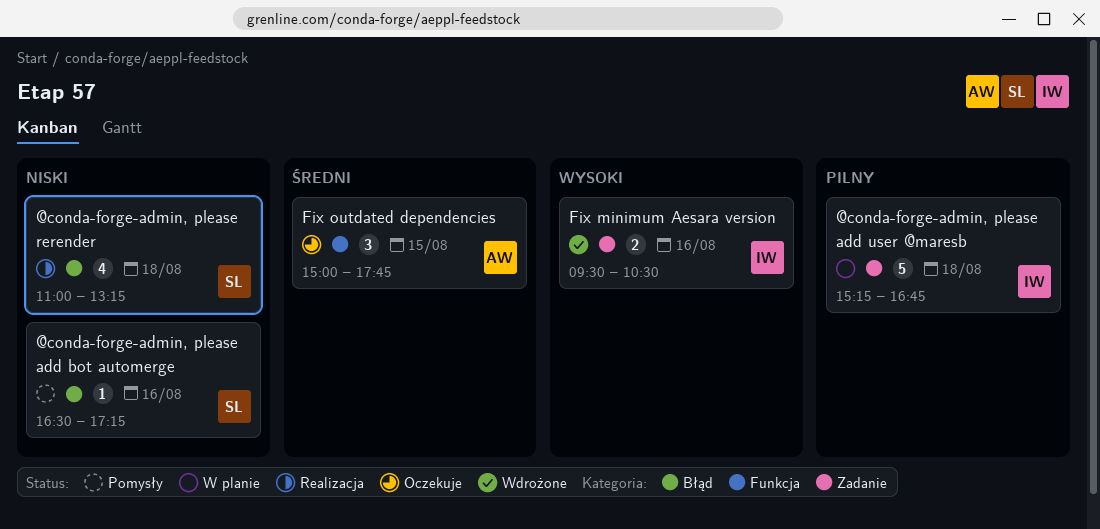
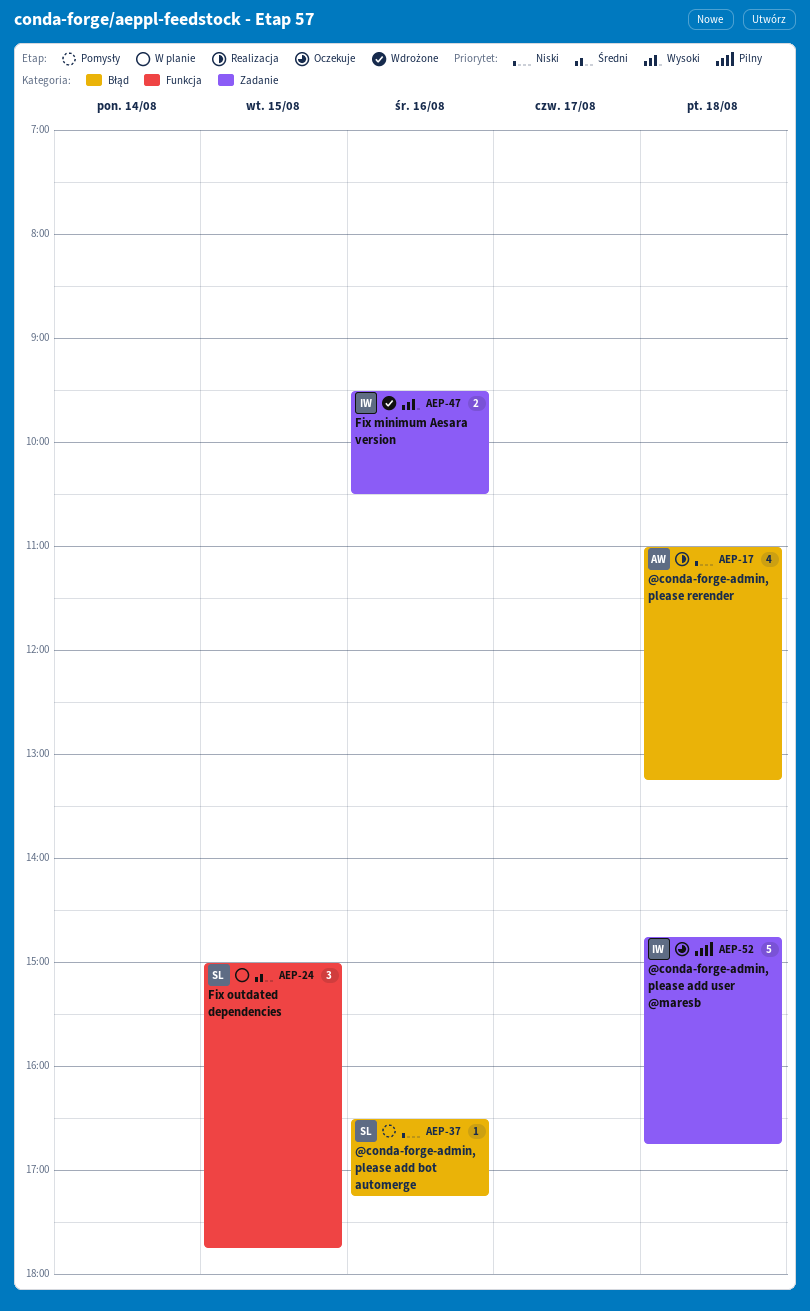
@conda-forge-admin, please add user @maresb, status: W planie -> Oczekuje
@conda-forge-admin, please add user @maresb, begins: 15:15 -> 14:45
@conda-forge-admin, please rerender, owner: SL -> AW
Fix outdated dependencies, status: Oczekuje -> W planie
Fix outdated dependencies, owner: AW -> SL

